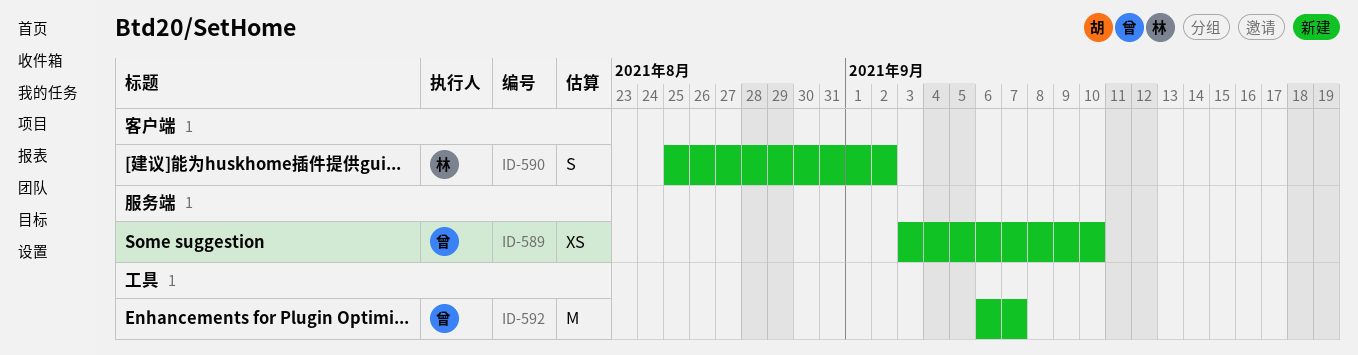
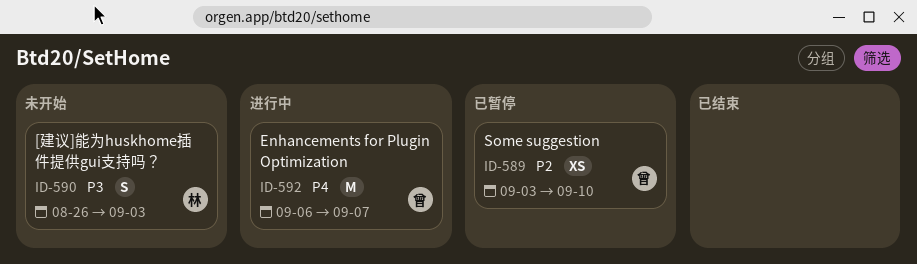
ID-590, start: Aug 25 -> Aug 26
ID-590, due: Sep 2 -> Sep 3

